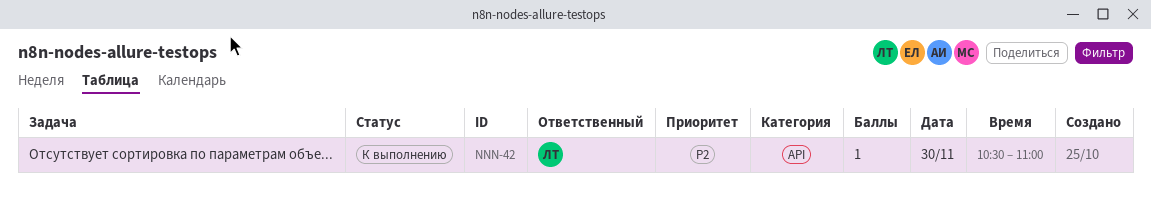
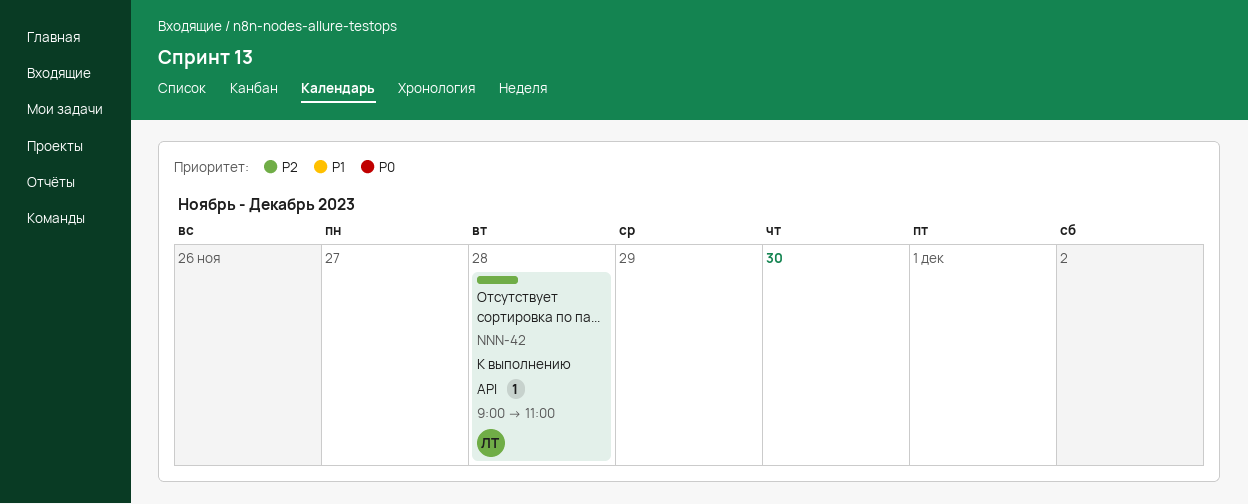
NNN-42, day: Nov 30 -> Nov 28
NNN-42, begins: 10:30 -> 09:00

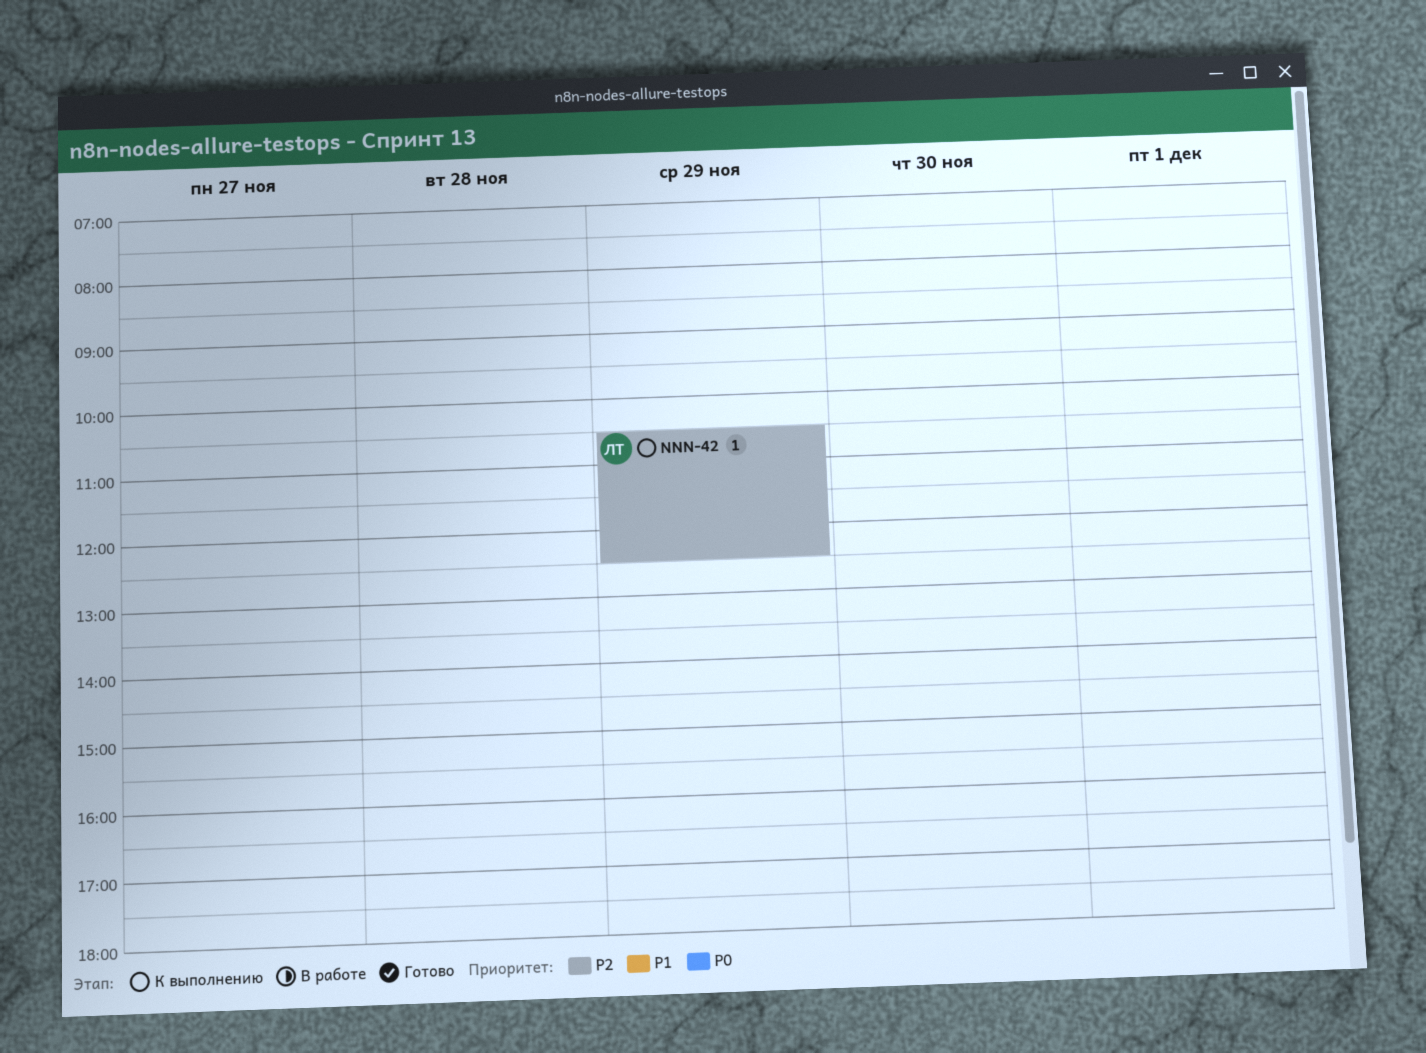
NNN-42, day: Nov 28 -> Nov 29
NNN-42, begins: 09:00 -> 10:30
NNN-42, ends: 11:00 -> 12:30

